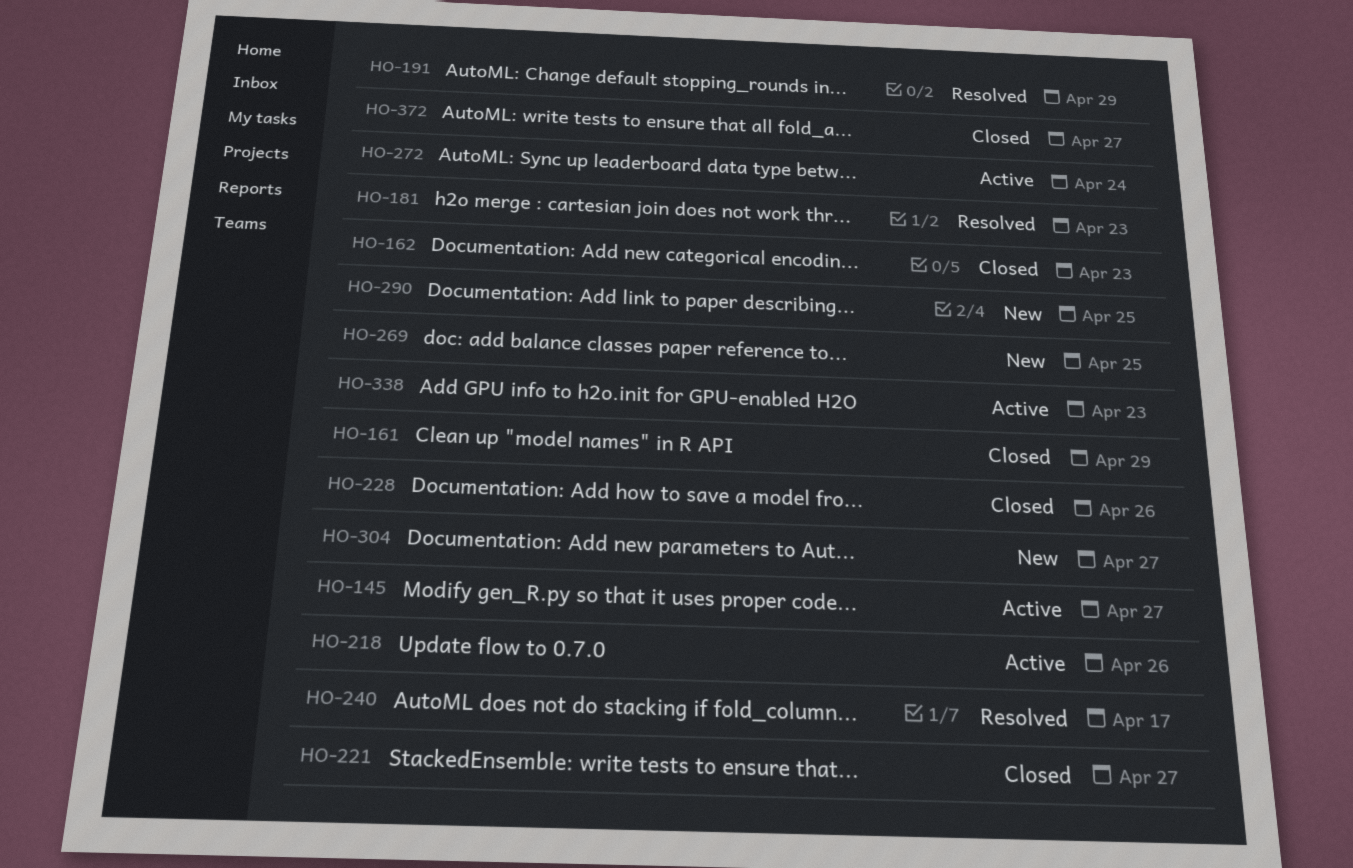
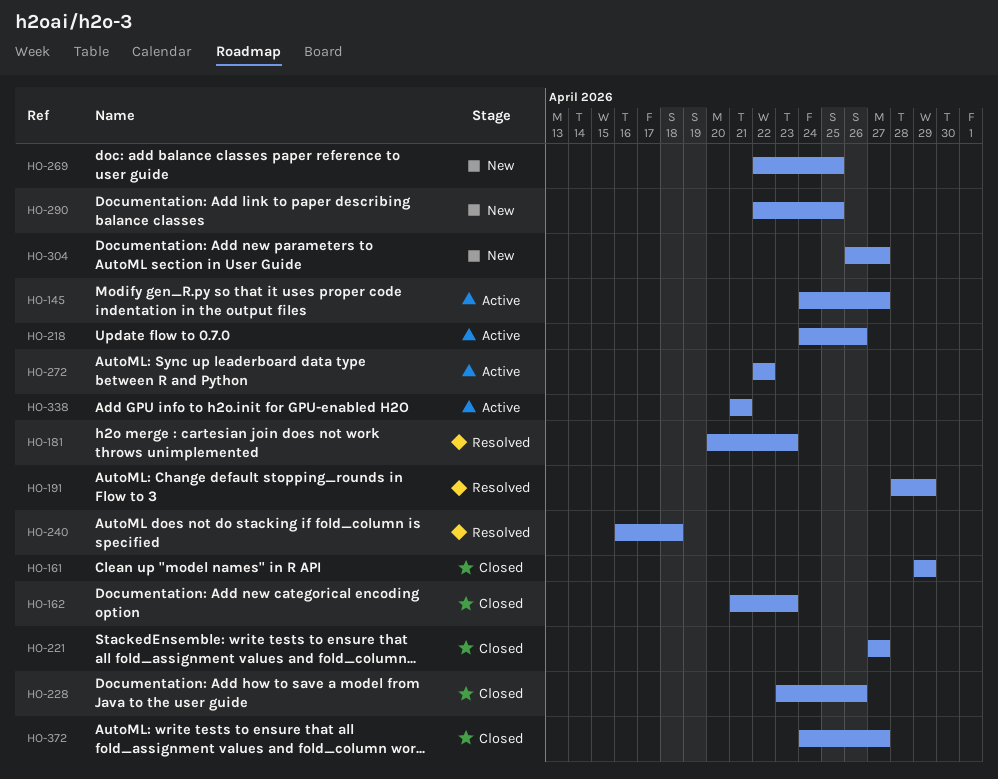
HO-240, due: Apr 17 -> Apr 18
HO-272, due: Apr 24 -> Apr 22
HO-338, due: Apr 23 -> Apr 21

